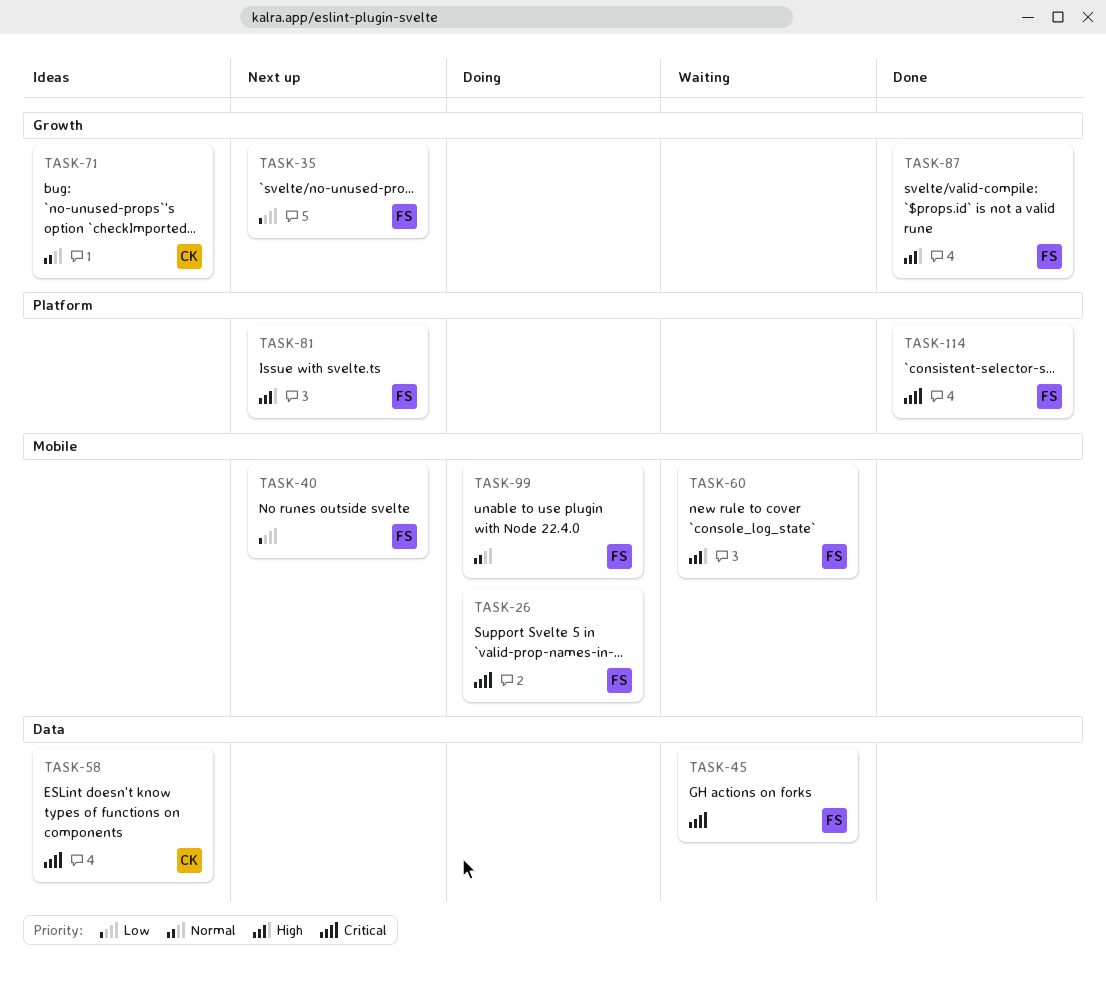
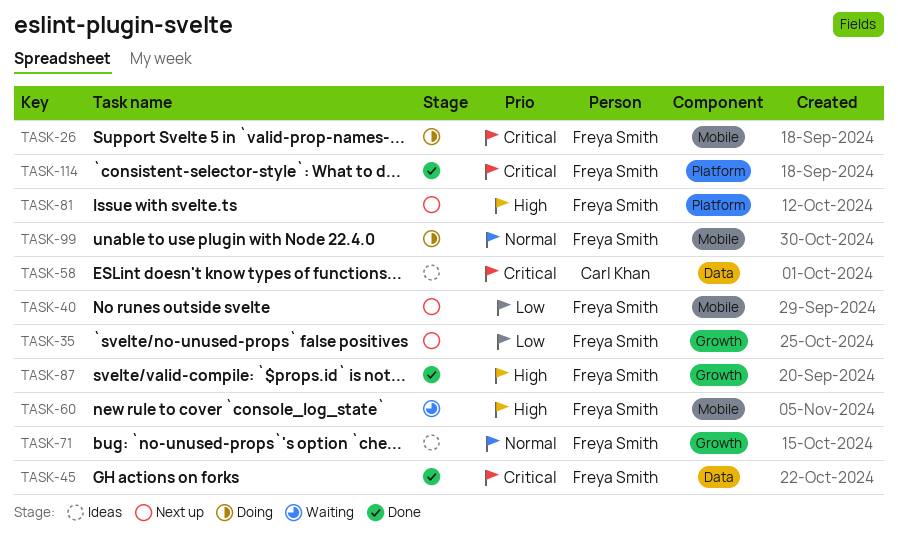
TASK-45, status: Waiting -> Done
TASK-71, owner: Carl Khan -> Freya Smith

